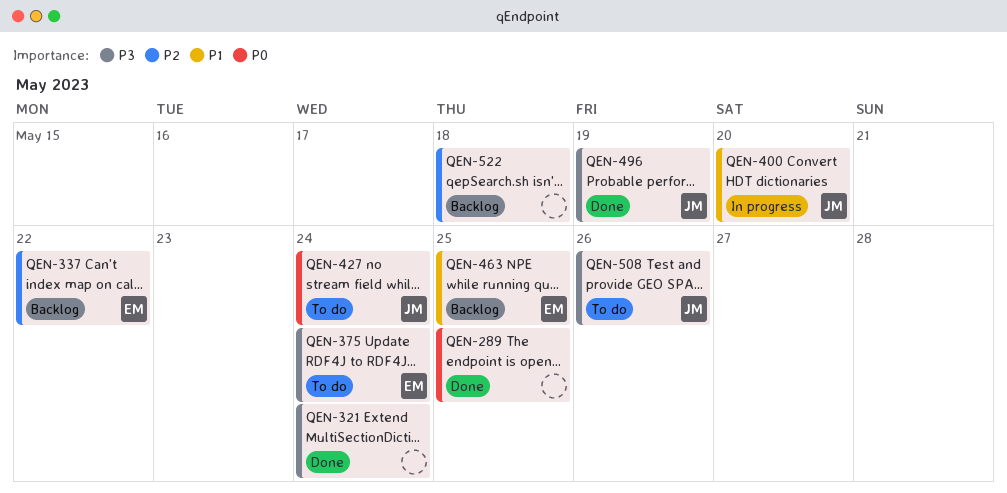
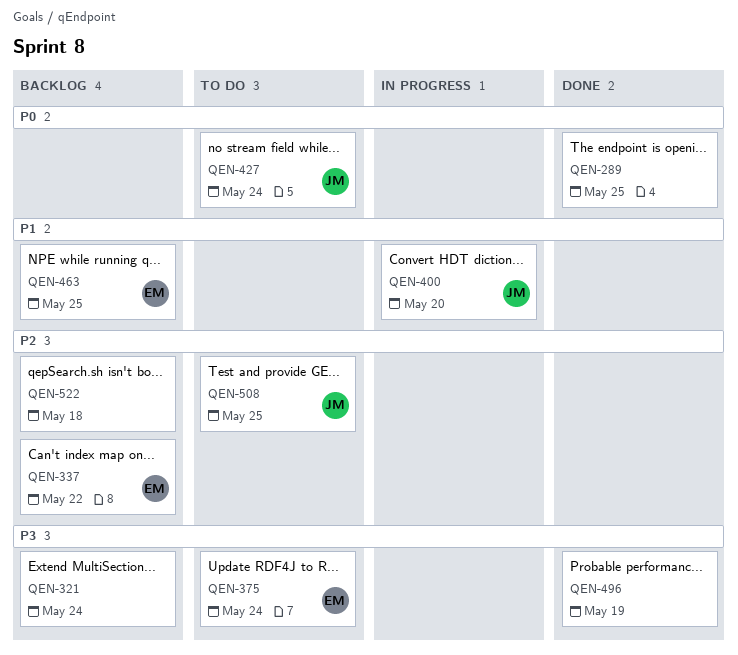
QEN-321, status: Done -> Backlog
QEN-496, owner: JM -> none
QEN-508, priority: P3 -> P2
QEN-508, due: May 26 -> May 25

